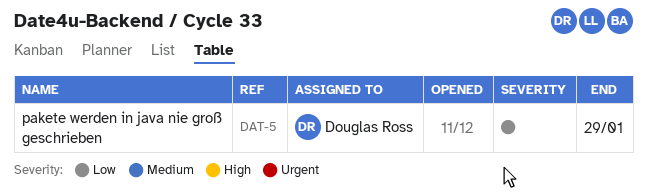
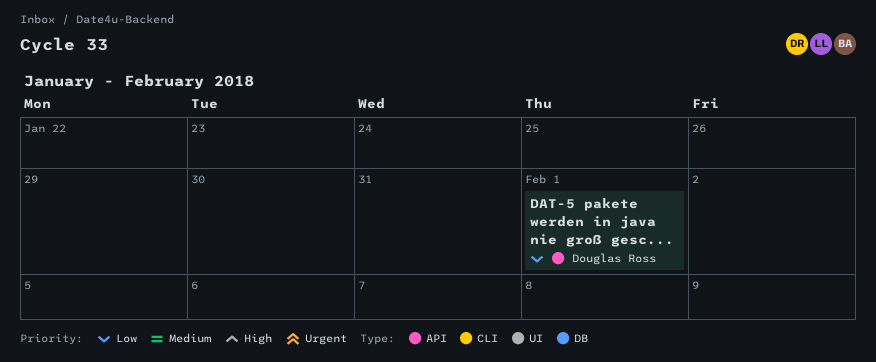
DAT-5, due: Jan 29 -> Feb 1

